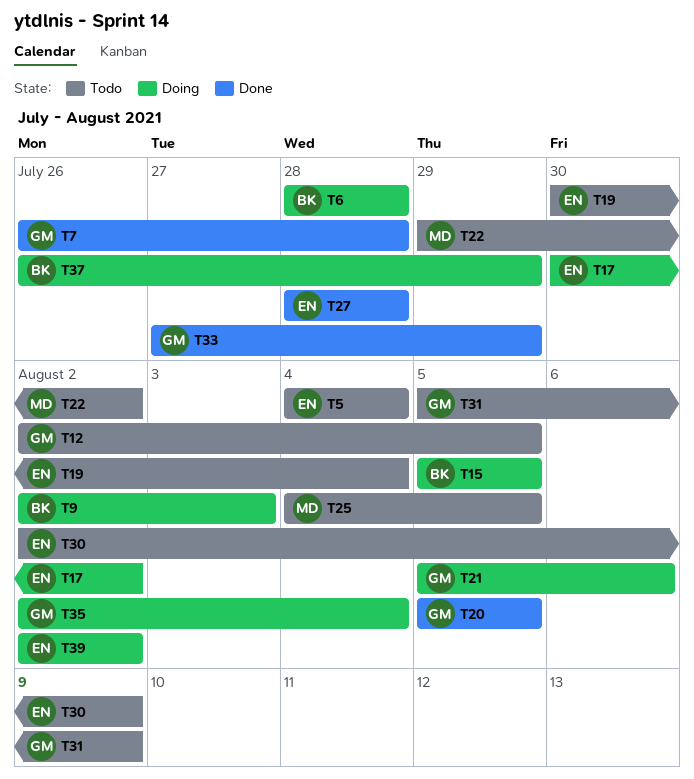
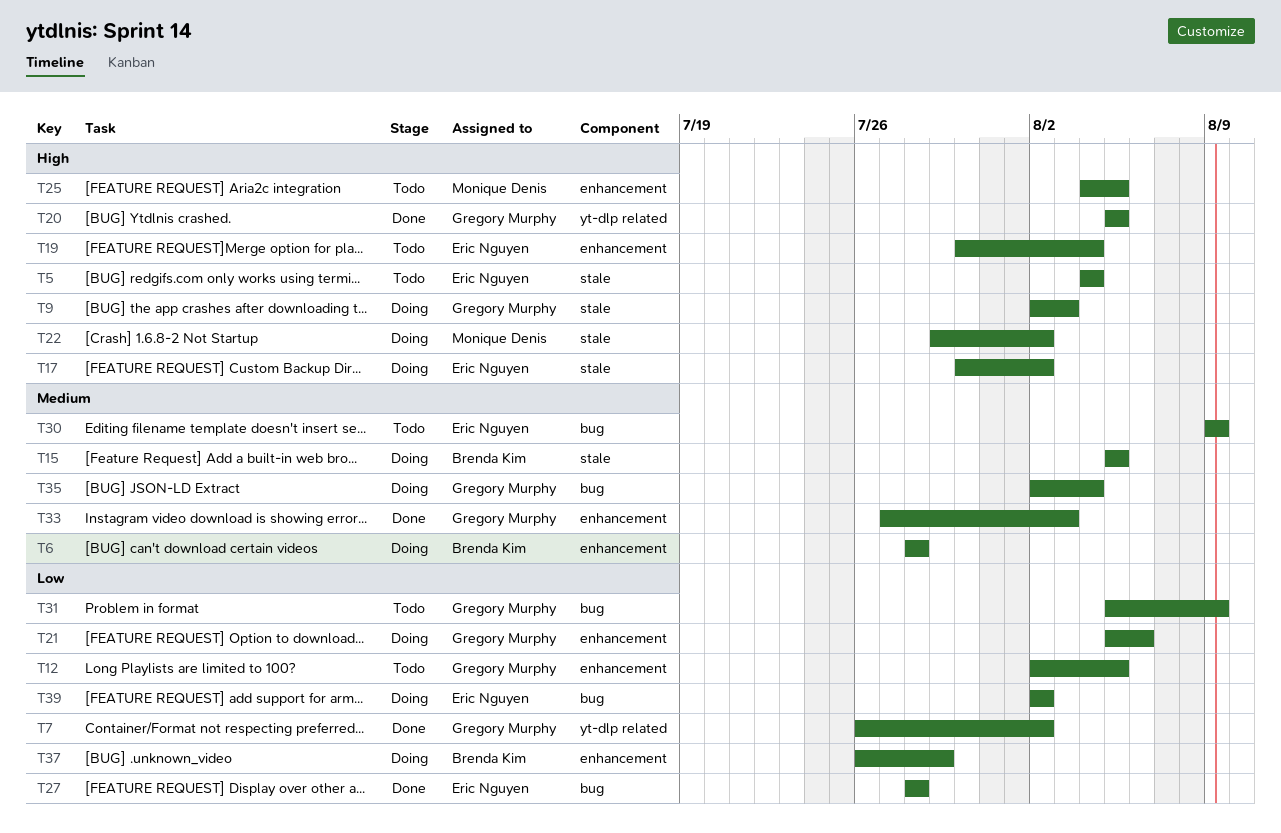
T7, due: Jul 28 -> Aug 2
T9, owner: Brenda Kim -> Gregory Murphy
T22, status: Todo -> Doing
T30, start: Aug 2 -> Aug 9
T33, due: Jul 29 -> Aug 3

